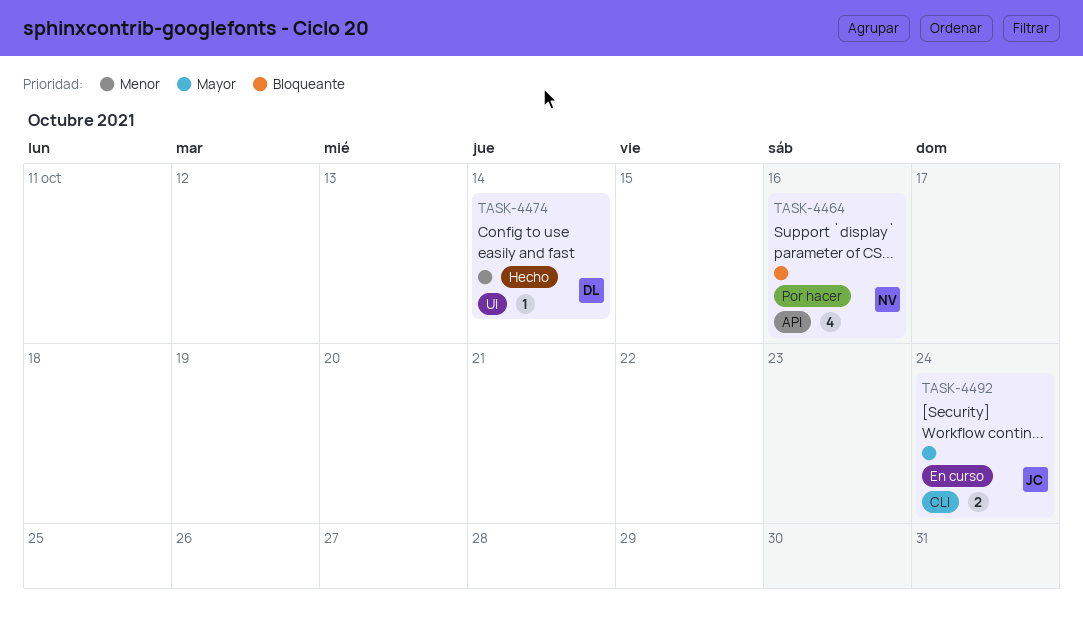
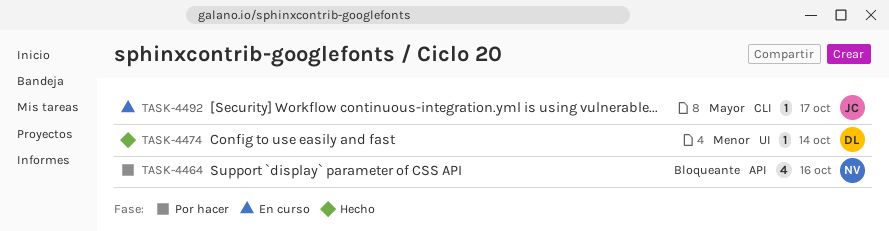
TASK-4492, estimate: 2 -> 1
TASK-4492, due: Oct 24 -> Oct 17

